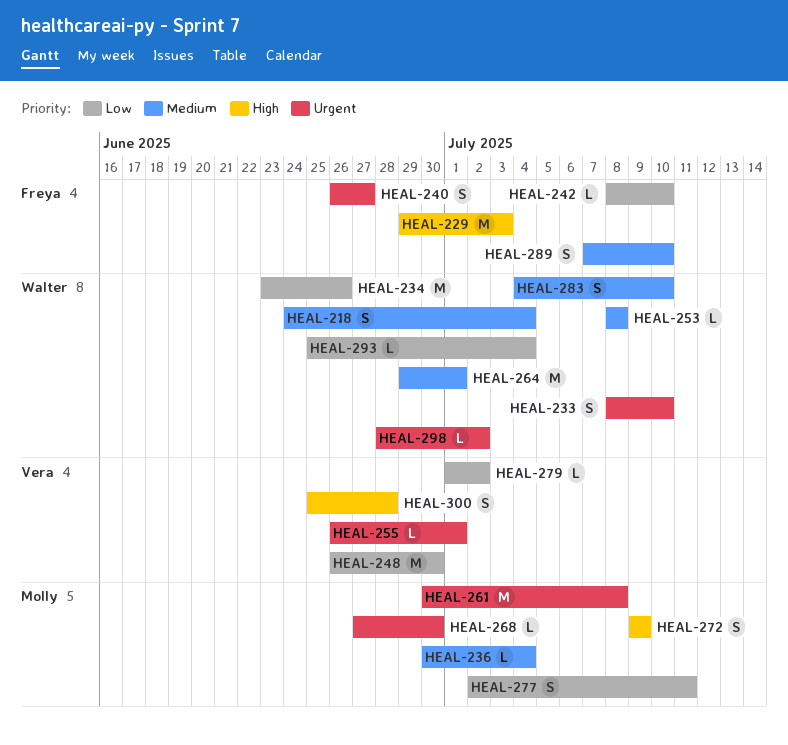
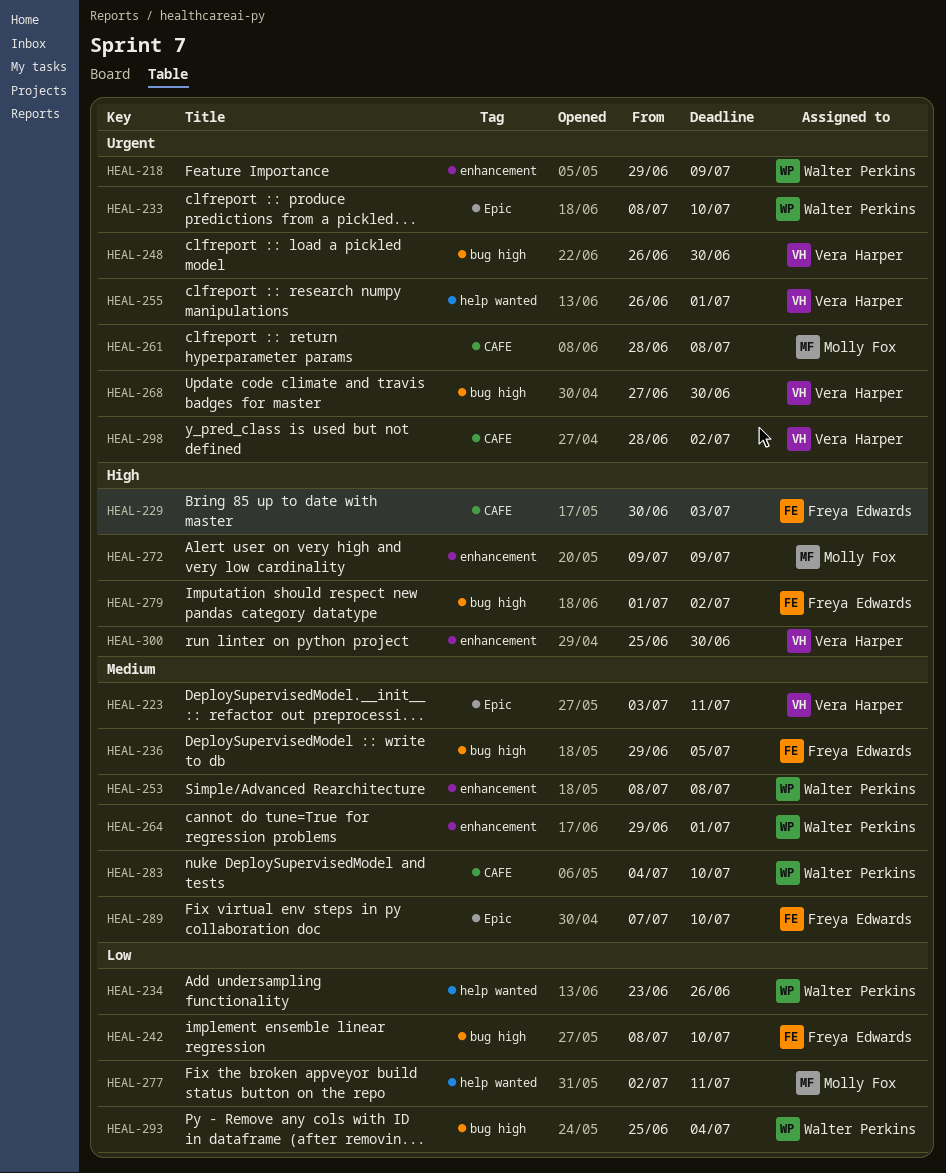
HEAL-218, priority: Medium -> Urgent
HEAL-218, start: Jun 24 -> Jun 29
HEAL-218, due: Jul 4 -> Jul 9
HEAL-223: none -> present
HEAL-229, start: Jun 29 -> Jun 30
HEAL-236, owner: Molly Fox -> Freya Edwards
HEAL-236, start: Jun 30 -> Jun 29
HEAL-236, due: Jul 4 -> Jul 5
HEAL-240: present -> none
HEAL-248, priority: Low -> Urgent
HEAL-261, start: Jun 30 -> Jun 28
HEAL-268, owner: Molly Fox -> Vera Harper
HEAL-279, owner: Vera Harper -> Freya Edwards
HEAL-279, priority: Low -> High
HEAL-298, owner: Walter Perkins -> Vera Harper
HEAL-300, due: Jun 28 -> Jun 30

